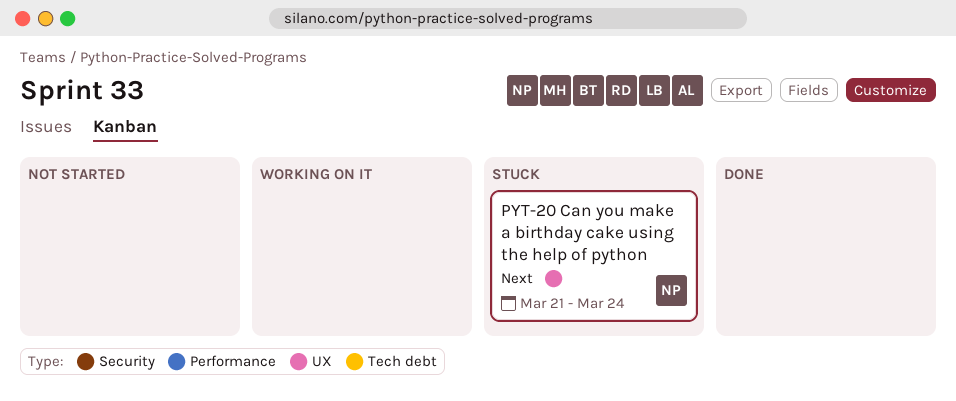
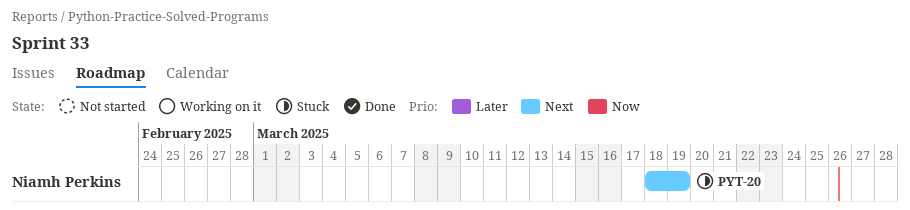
PYT-20, start: Mar 21 -> Mar 18
PYT-20, due: Mar 24 -> Mar 19

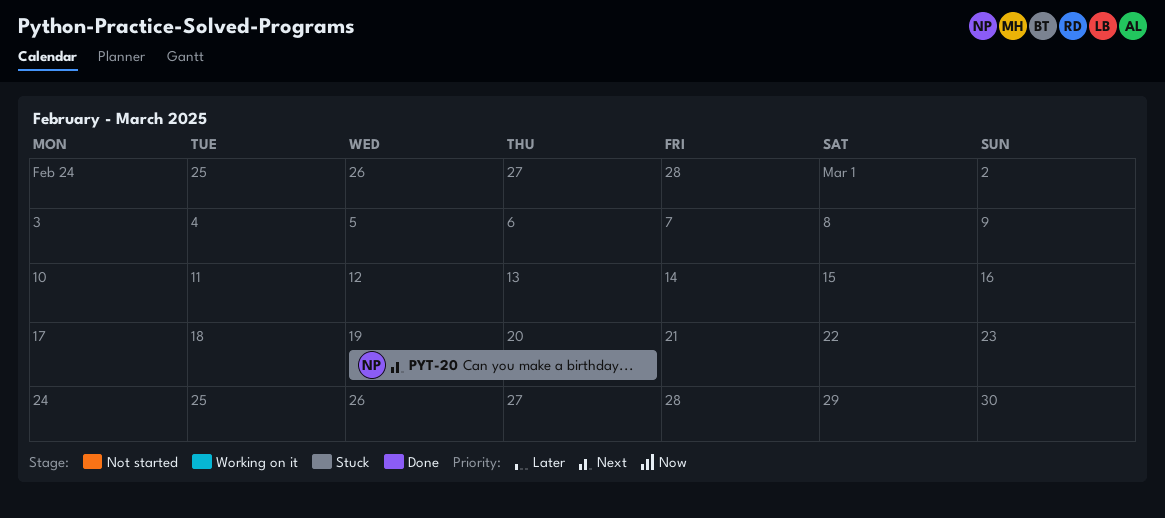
PYT-20, start: Mar 18 -> Mar 19
PYT-20, due: Mar 19 -> Mar 20

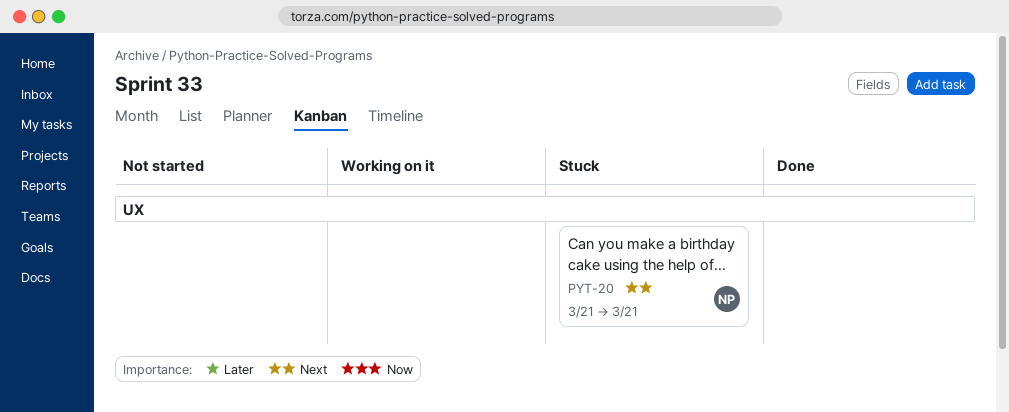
PYT-20, start: Mar 19 -> Mar 21
PYT-20, due: Mar 20 -> Mar 21

